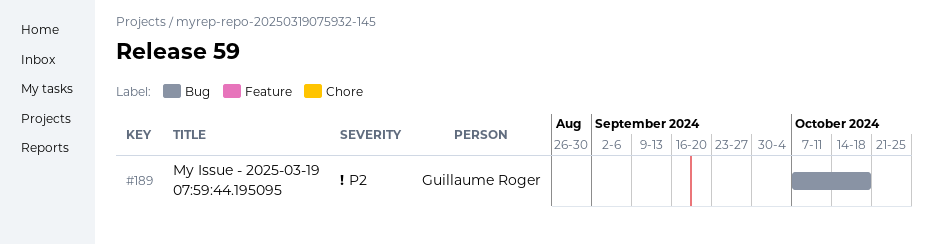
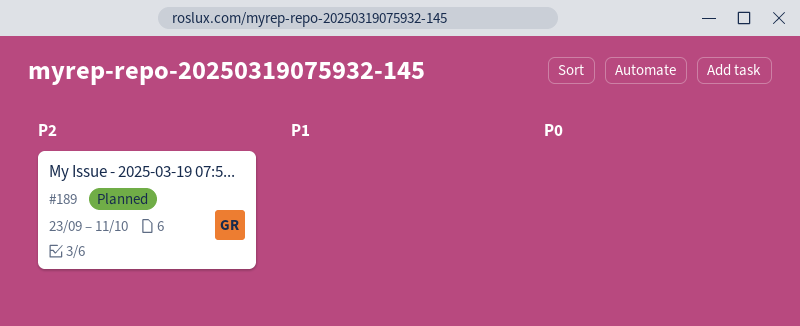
#189, start: Oct 7 -> Sep 23
#189, due: Oct 18 -> Oct 11

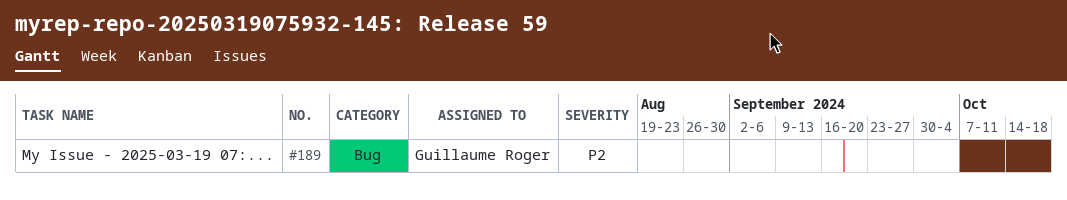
#189, start: Sep 23 -> Oct 7
#189, due: Oct 11 -> Oct 18

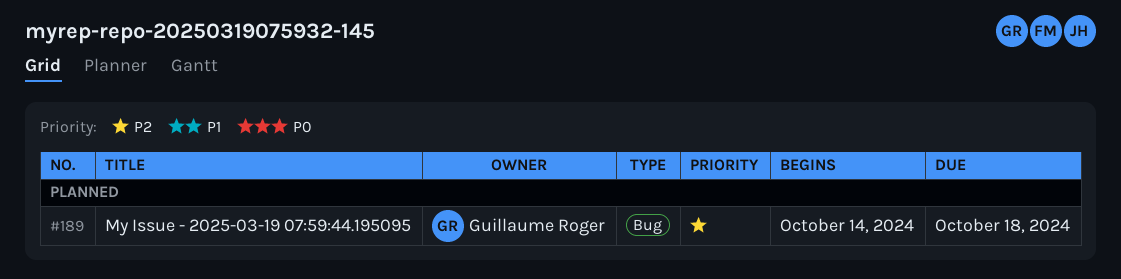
#189, start: Oct 7 -> Oct 14

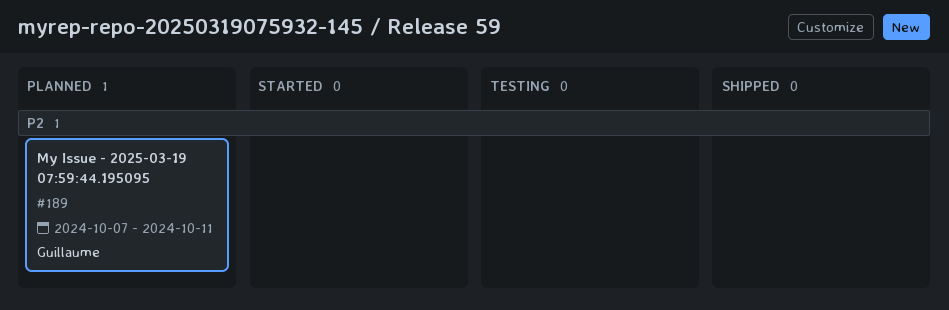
#189, start: Oct 14 -> Oct 7
#189, due: Oct 18 -> Oct 11

